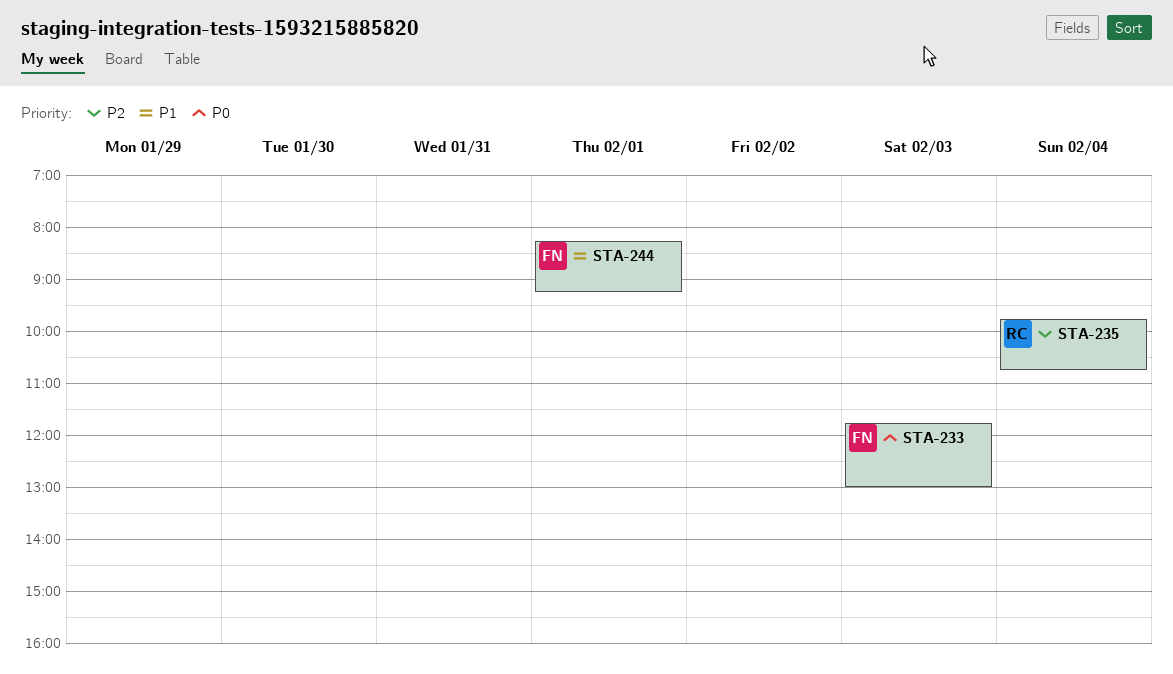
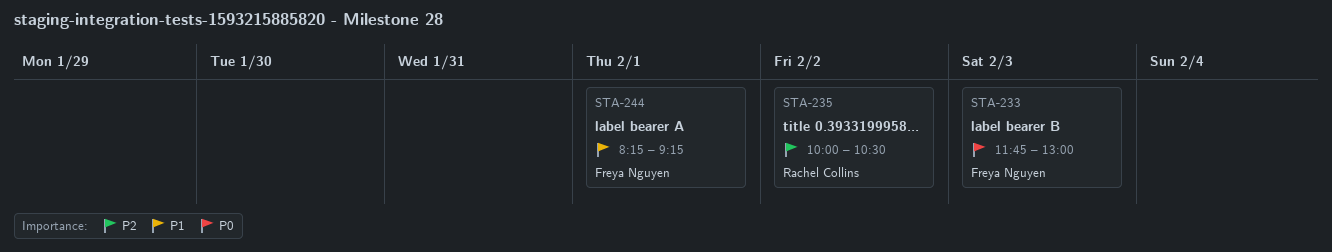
STA-235, day: Feb 4 -> Feb 2
STA-235, begins: 09:45 -> 10:00
STA-235, ends: 10:45 -> 10:30

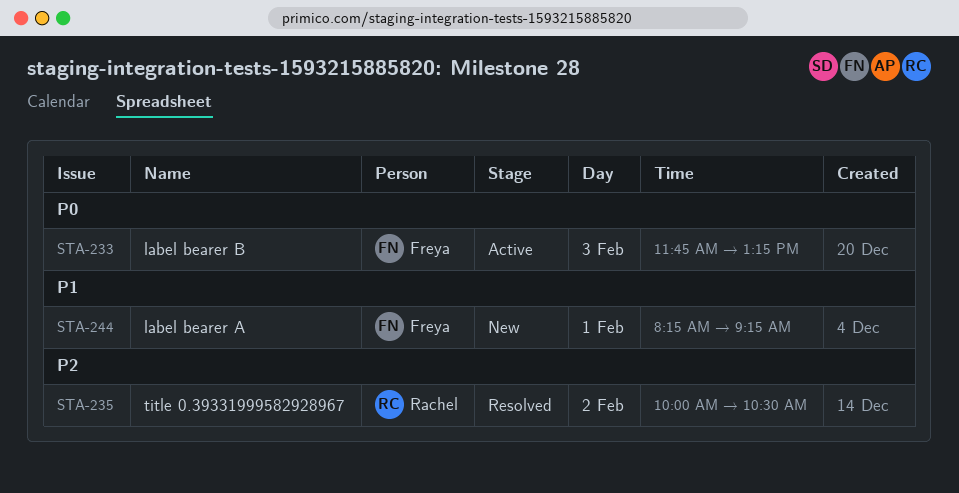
STA-233, ends: 13:00 -> 13:15

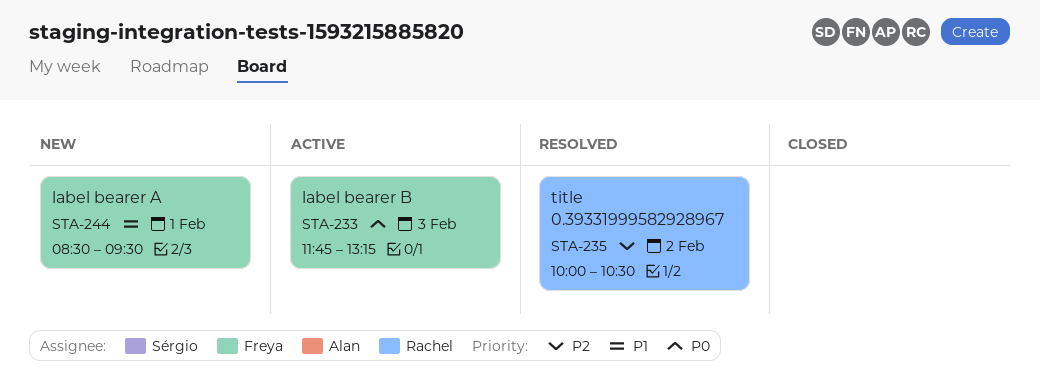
STA-244, begins: 08:15 -> 08:30
STA-244, ends: 09:15 -> 09:30

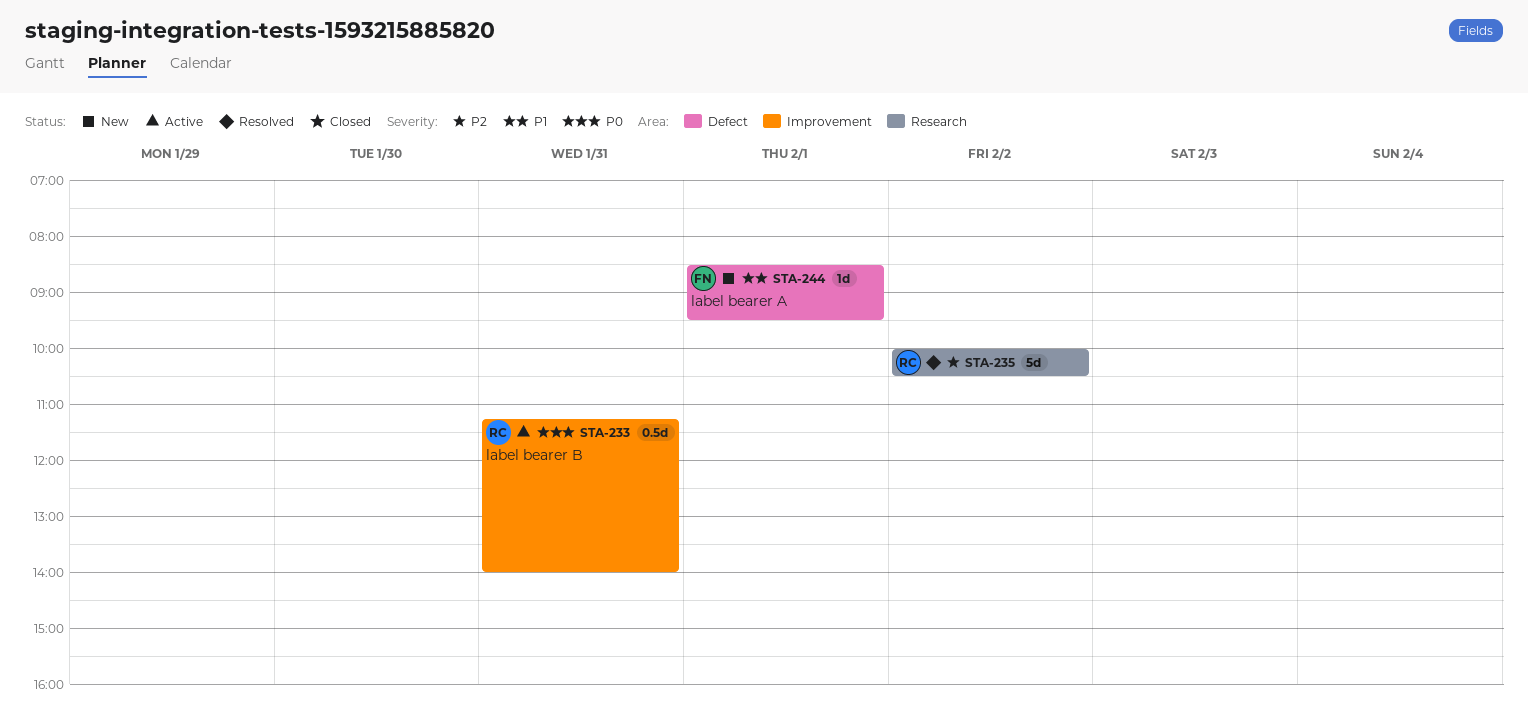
STA-233, owner: Freya -> Rachel
STA-233, day: Feb 3 -> Jan 31
STA-233, begins: 11:45 -> 11:15
STA-233, ends: 13:15 -> 14:00

